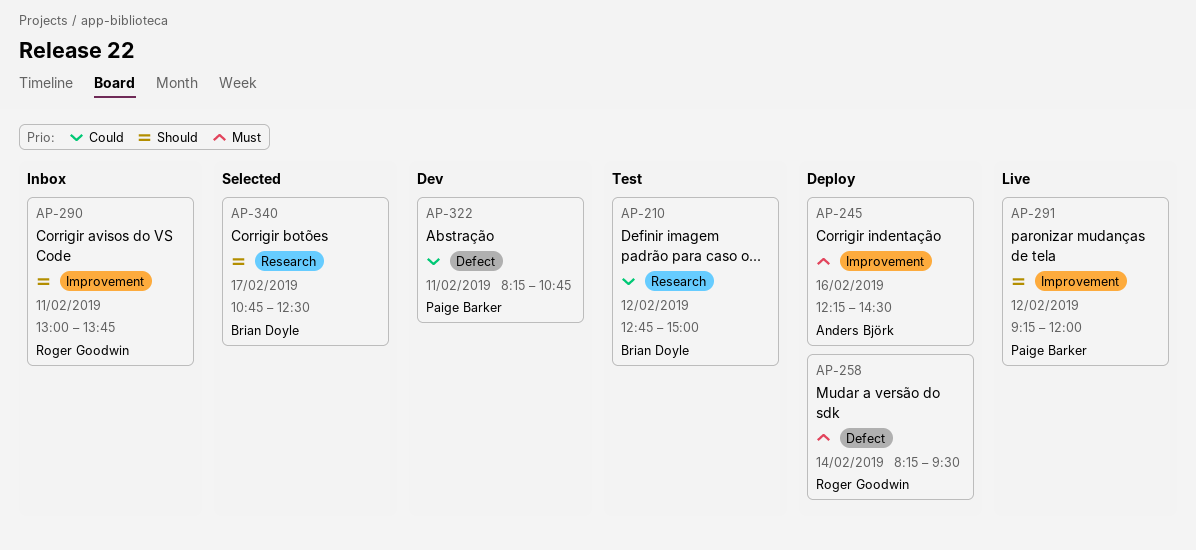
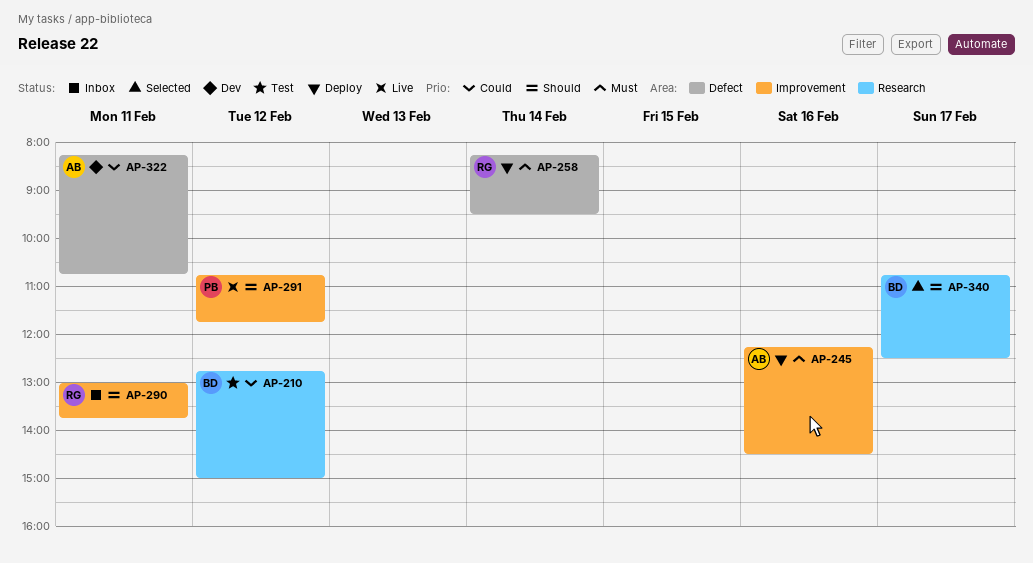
AP-291, begins: 09:15 -> 10:45
AP-291, ends: 12:00 -> 11:45
AP-322, owner: Paige Barker -> Anders Björk

